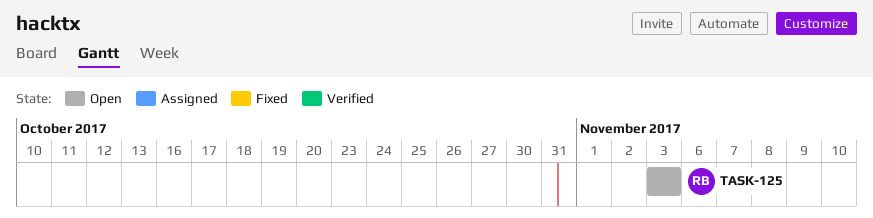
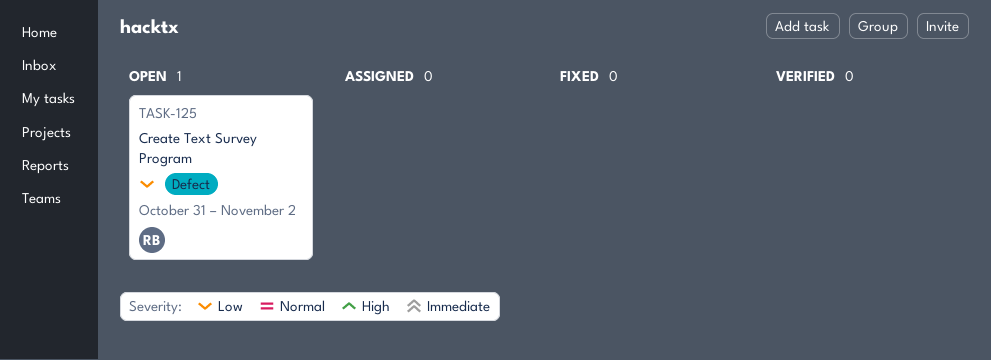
TASK-125, start: Nov 3 -> Oct 31
TASK-125, due: Nov 3 -> Nov 2

